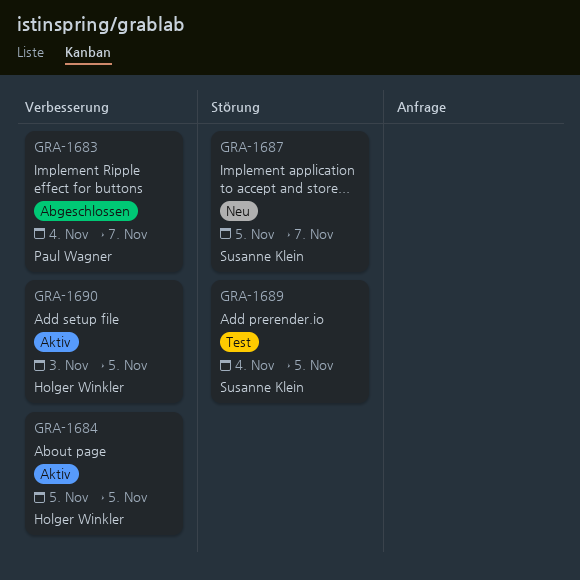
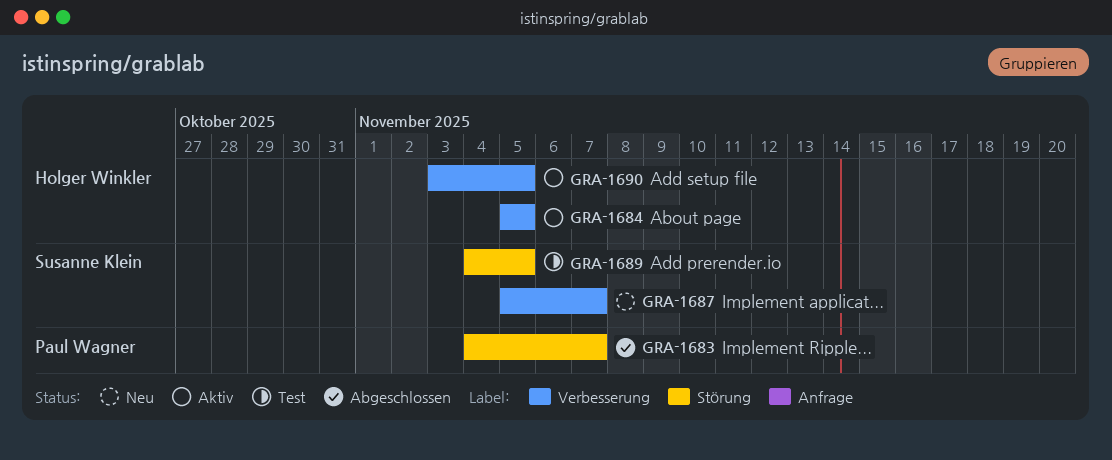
GRA-1683, label: Verbesserung -> Störung
GRA-1687, label: Störung -> Verbesserung

